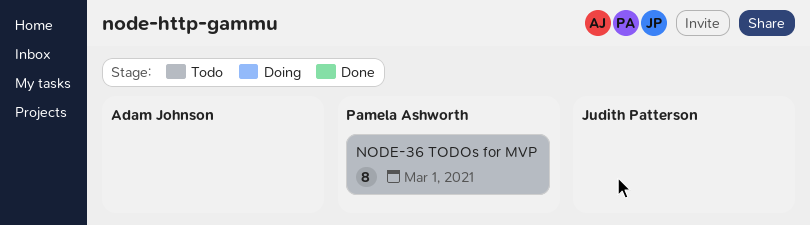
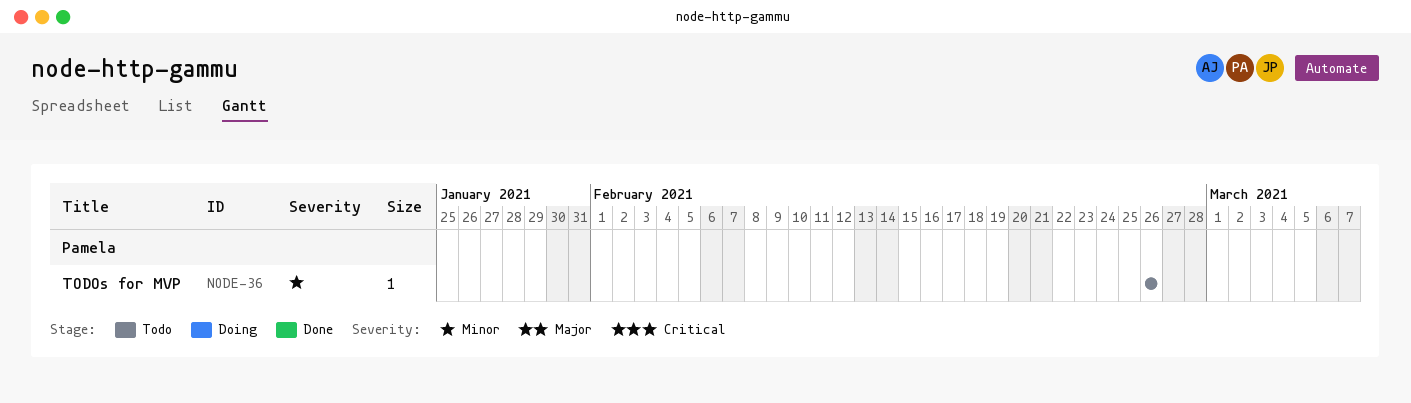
NODE-36, estimate: 8 -> 1
NODE-36, due: Mar 1 -> Feb 26

